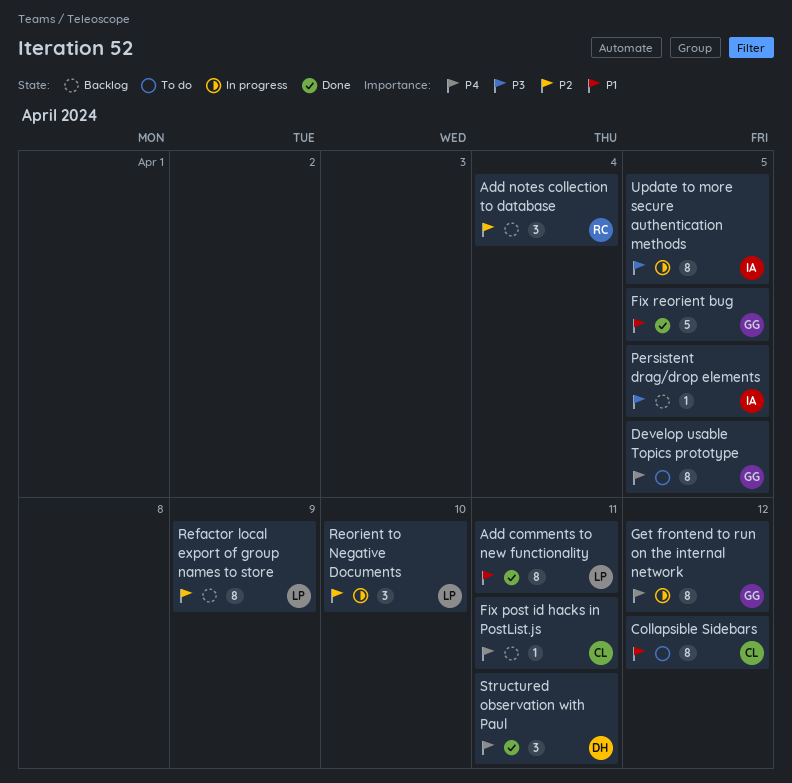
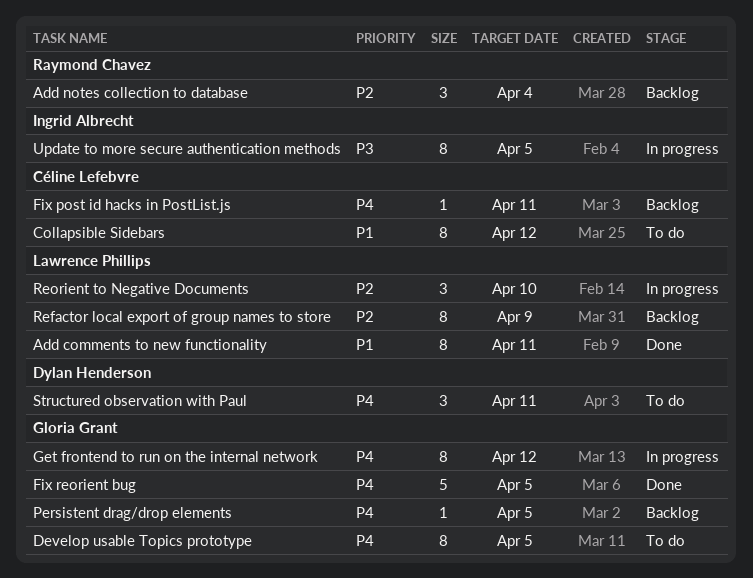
Fix reorient bug, priority: P1 -> P4
Persistent drag/drop elements, owner: Ingrid Albrecht -> Gloria Grant
Persistent drag/drop elements, priority: P3 -> P4
Structured observation with Paul, status: Done -> To do

